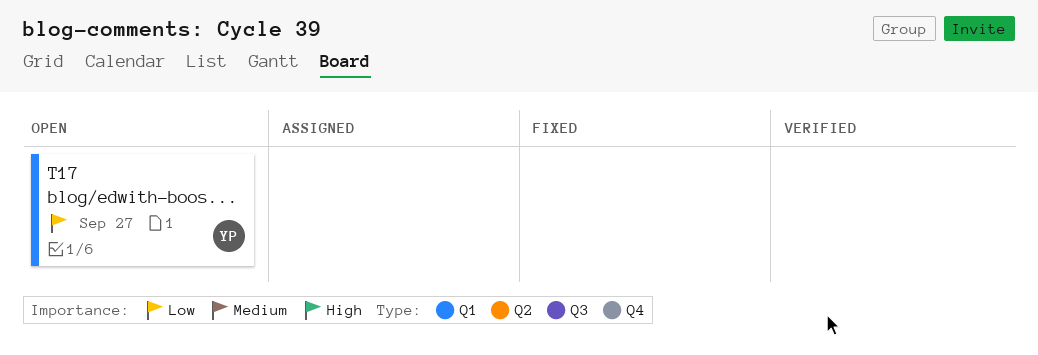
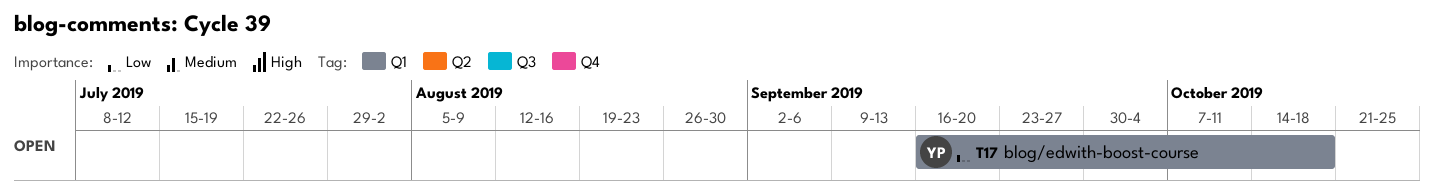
T17, due: Sep 27 -> Oct 18

